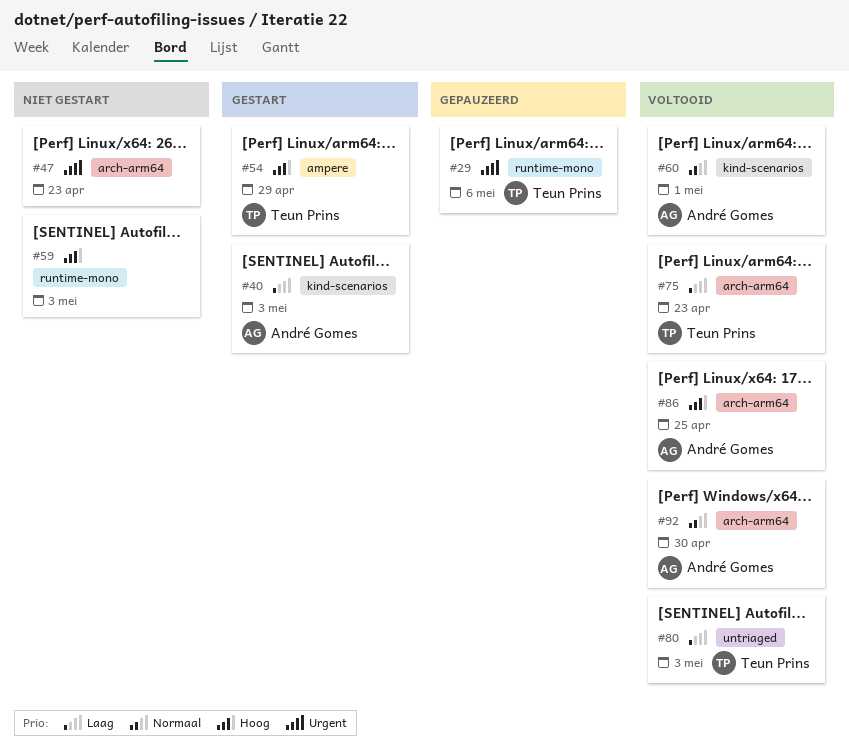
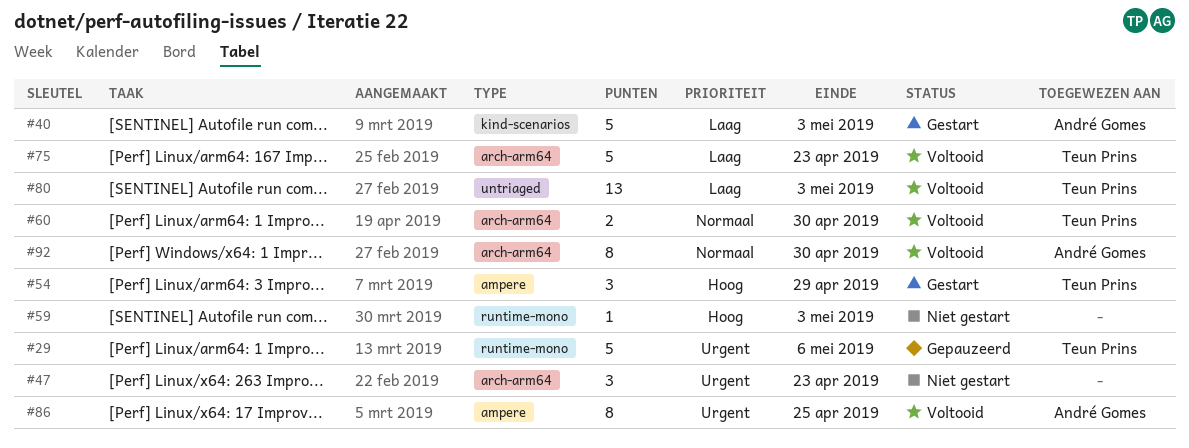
#60, owner: André Gomes -> Teun Prins
#60, label: kind-scenarios -> arch-arm64
#60, due: May 1 -> Apr 30
#86, priority: Hoog -> Urgent
#86, label: arch-arm64 -> ampere

